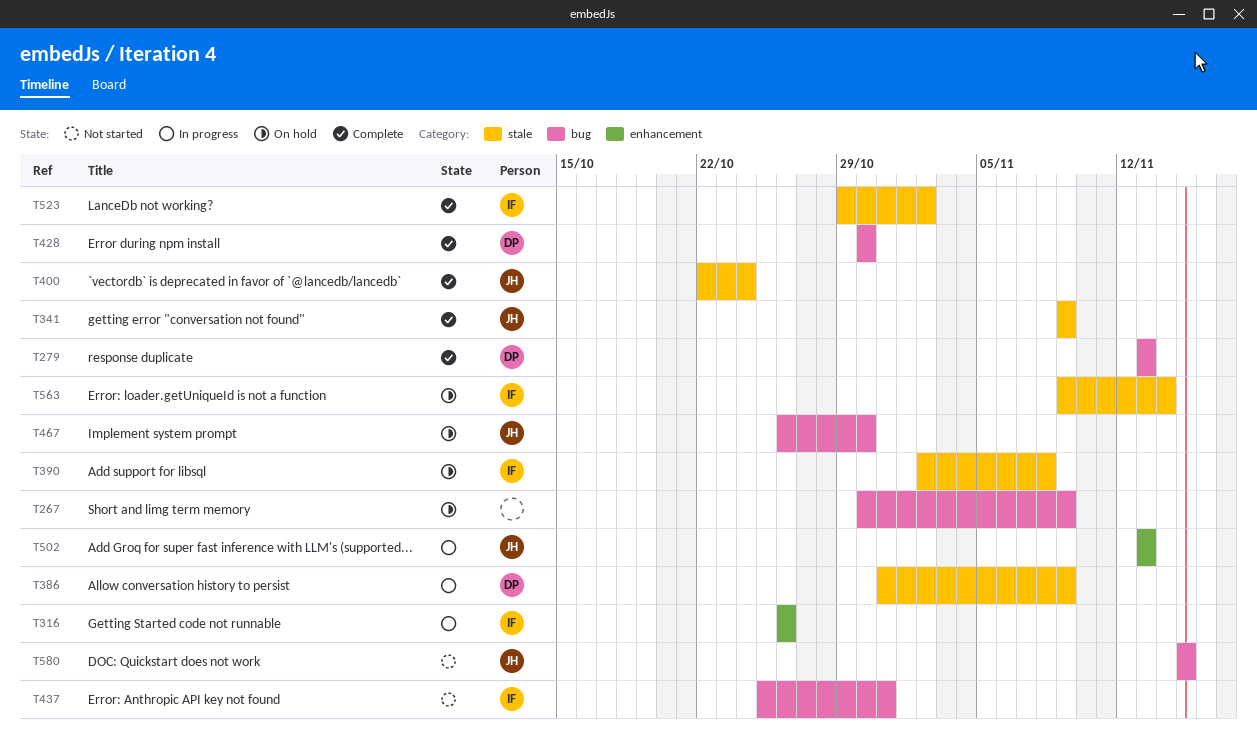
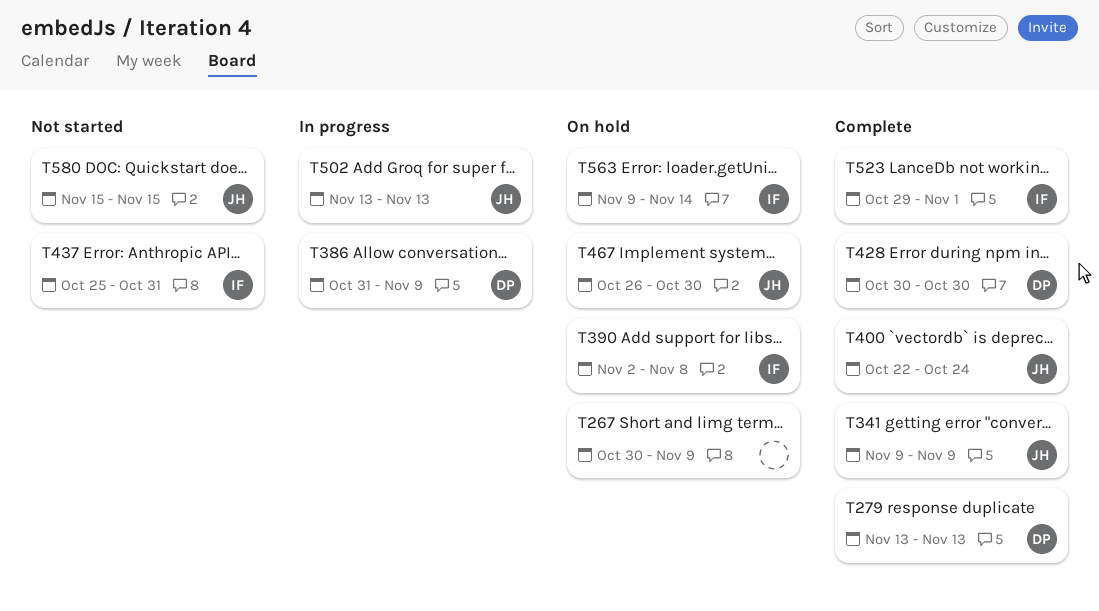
T316: present -> none
T523, due: Nov 2 -> Nov 1

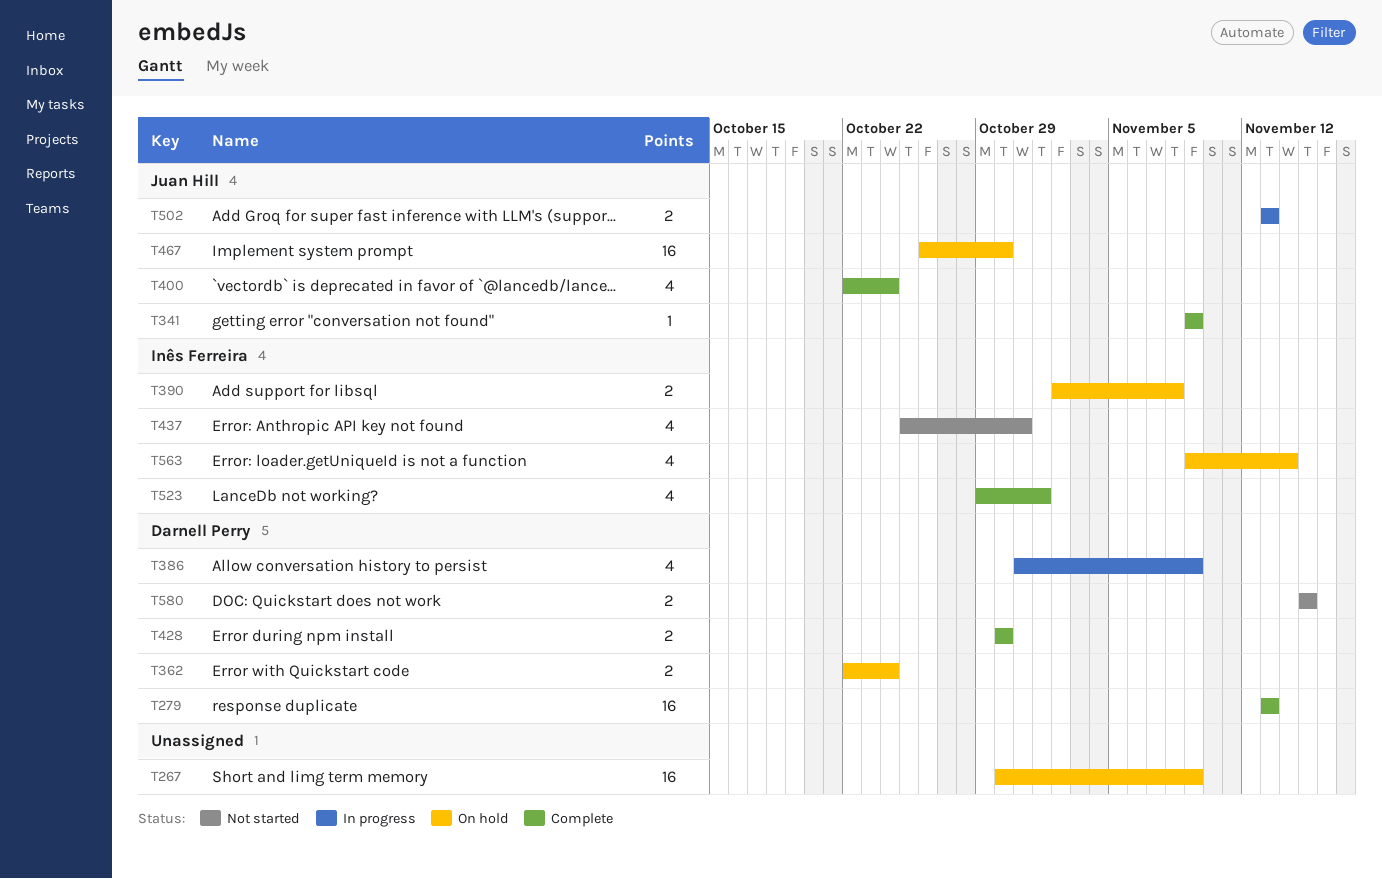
T362: none -> present
T580, owner: Juan Hill -> Darnell Perry

